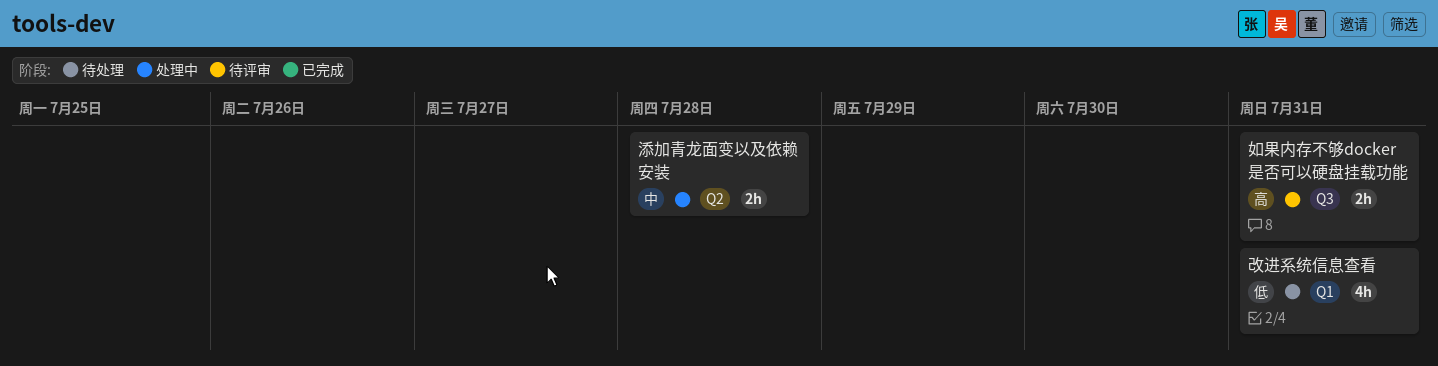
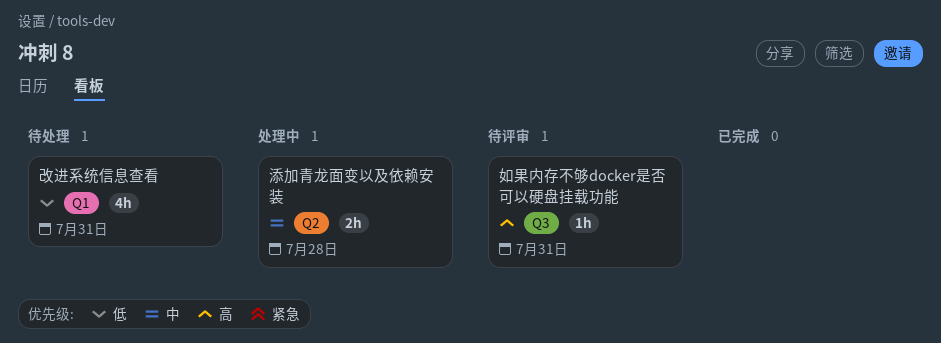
如果内存不够docker是否可以硬盘挂载功能, estimate: 2h -> 1h

